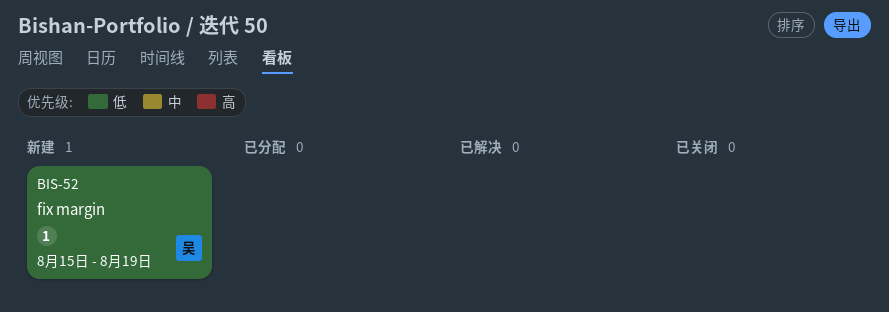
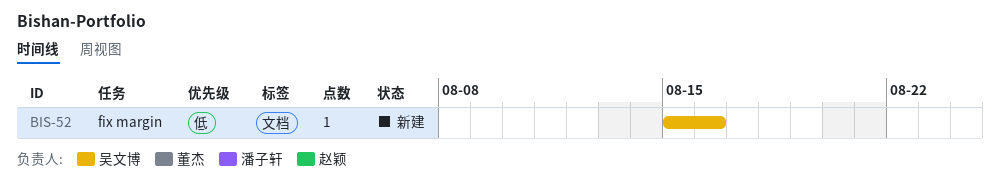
BIS-52, due: Aug 19 -> Aug 16

